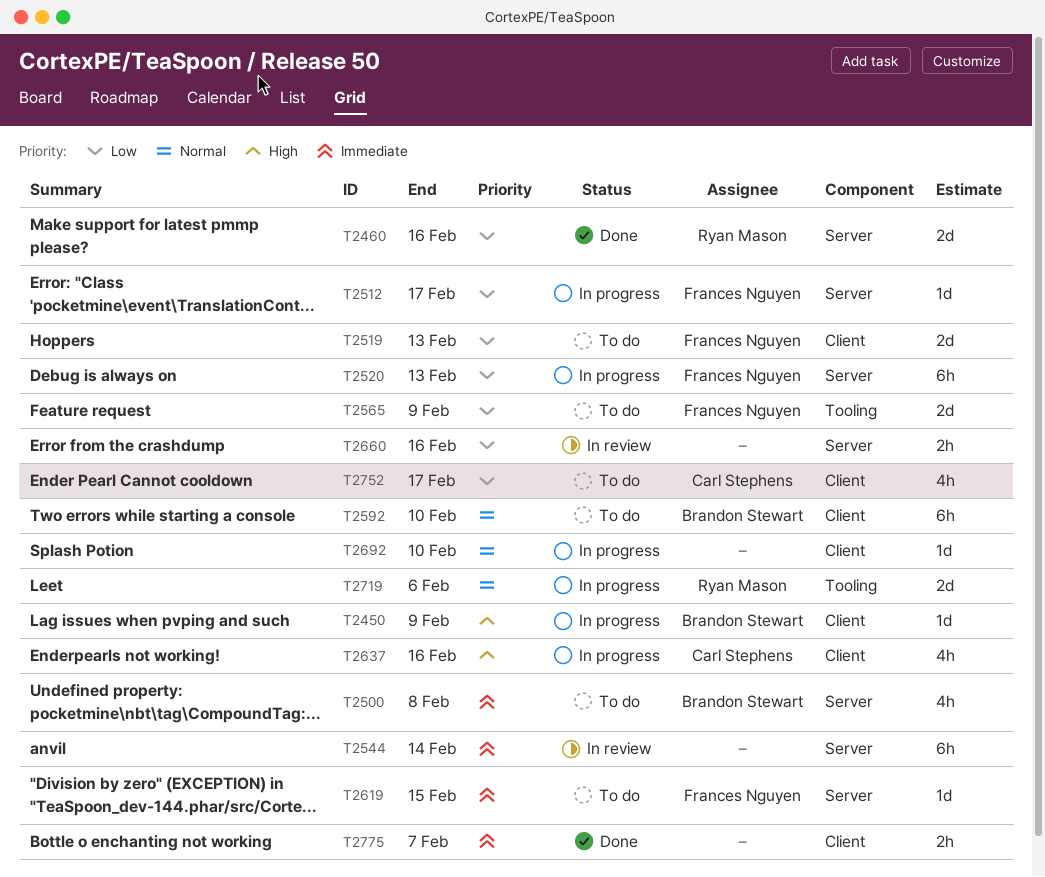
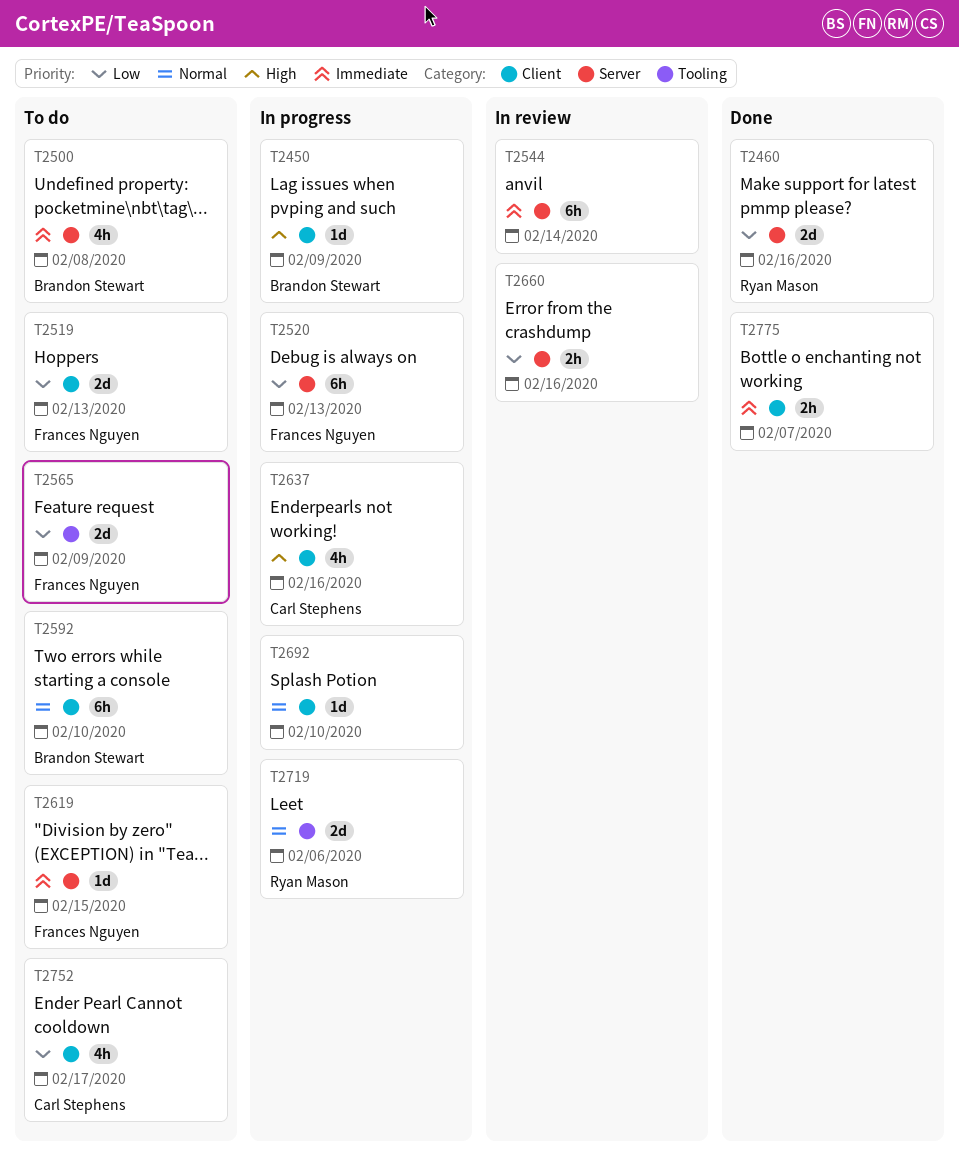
T2512: present -> none

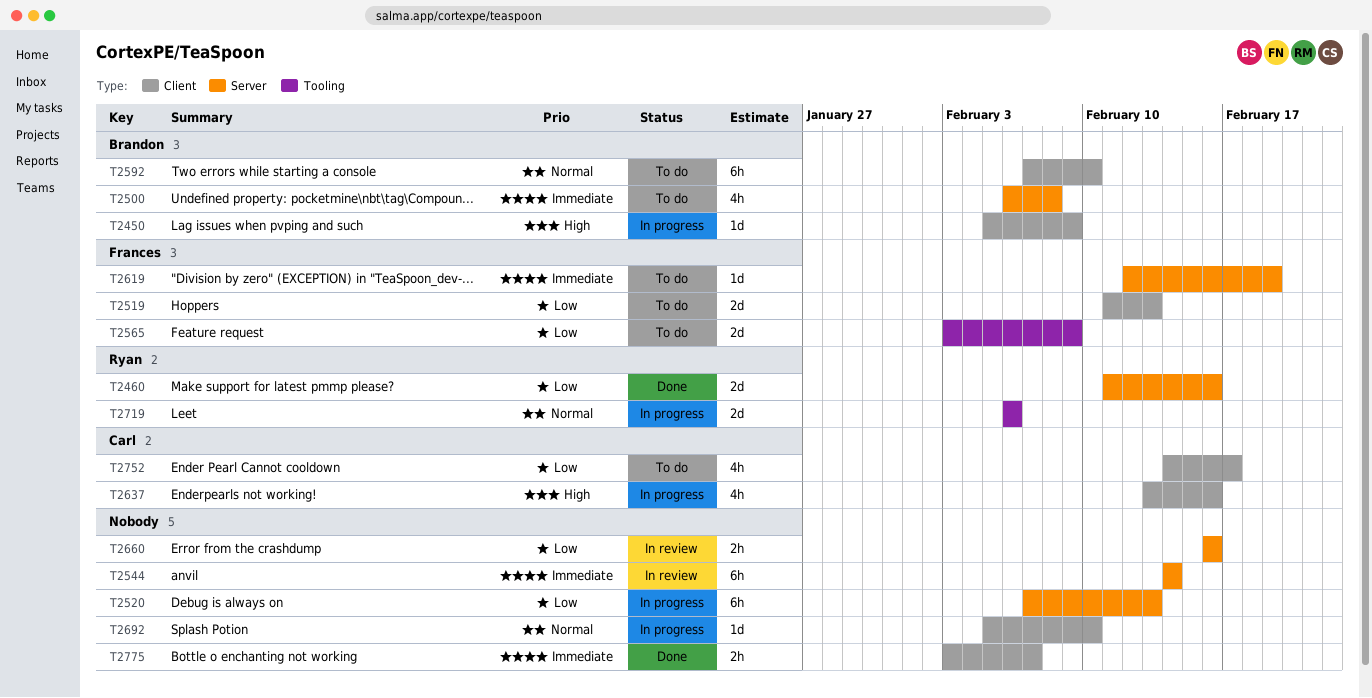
T2520, owner: Frances Nguyen -> none
T2619, due: Feb 15 -> Feb 19

